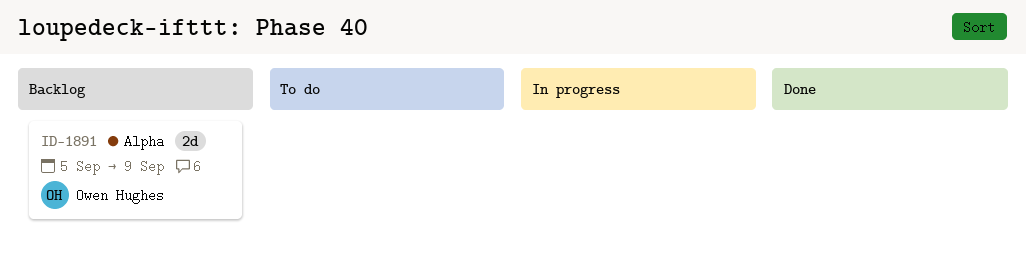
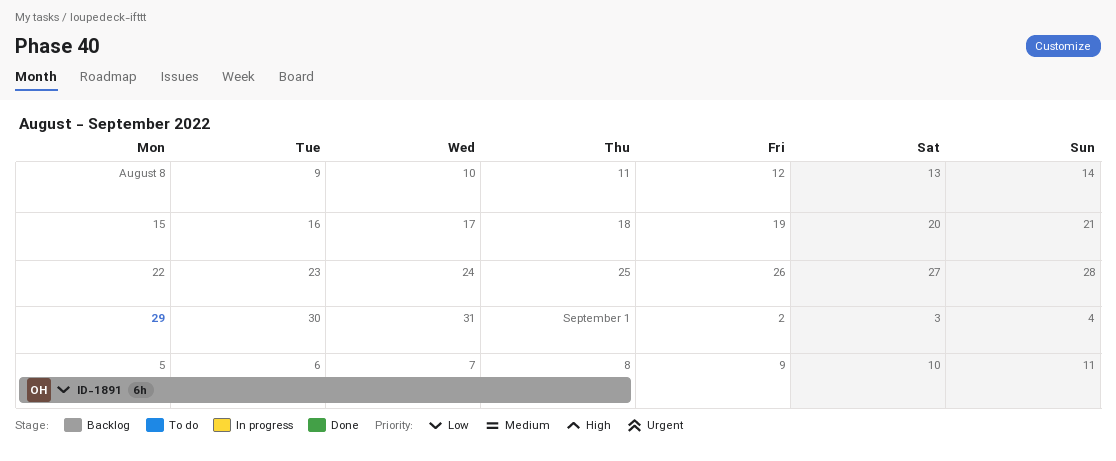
ID-1891, estimate: 2d -> 6h
ID-1891, due: Sep 9 -> Sep 8

